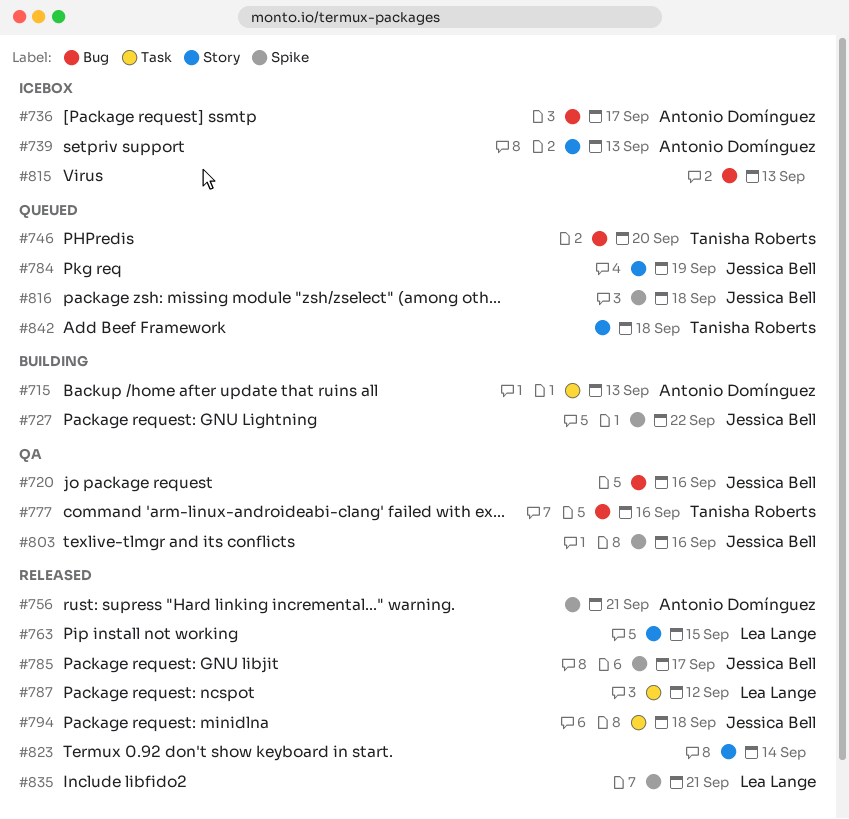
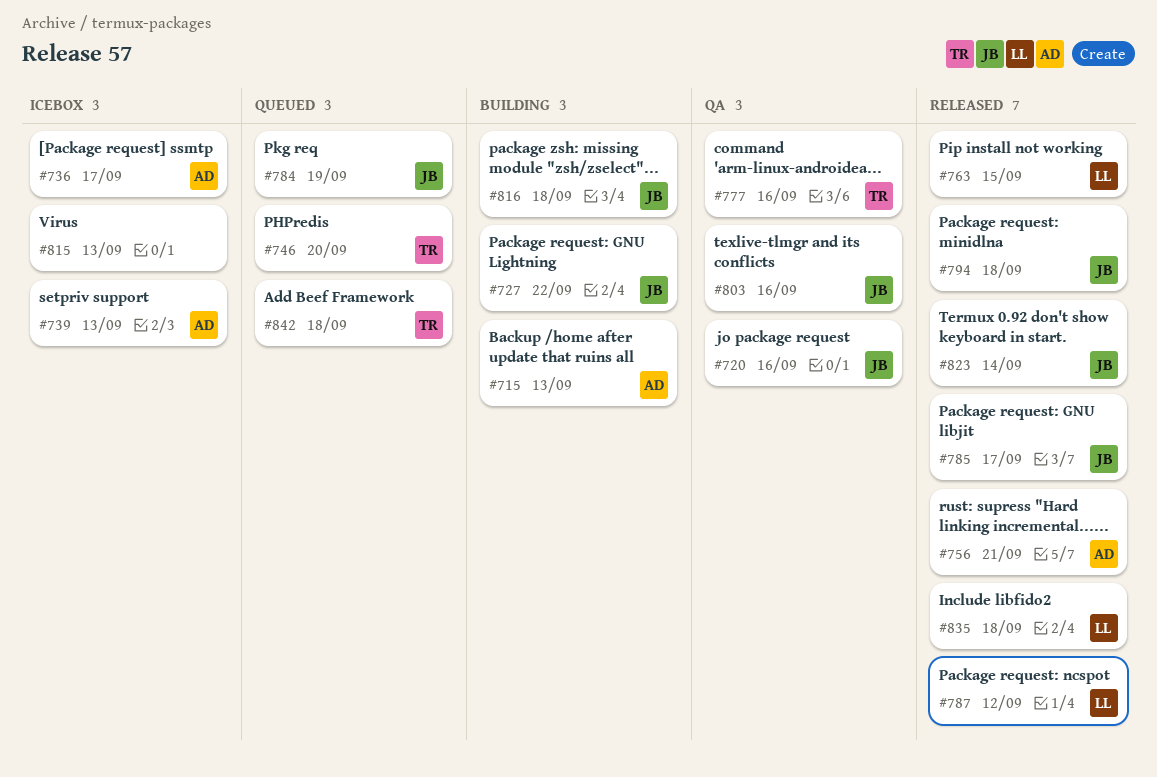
#816, status: Queued -> Building
#823, owner: none -> Jessica Bell
#835, due: Sep 21 -> Sep 18

